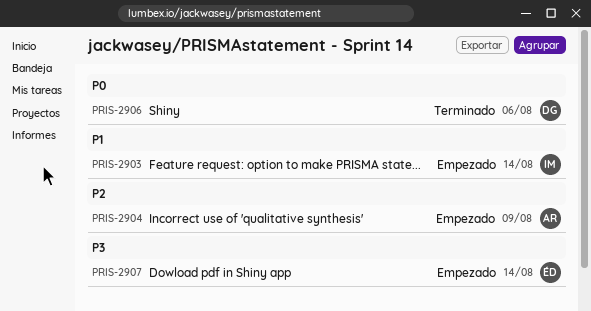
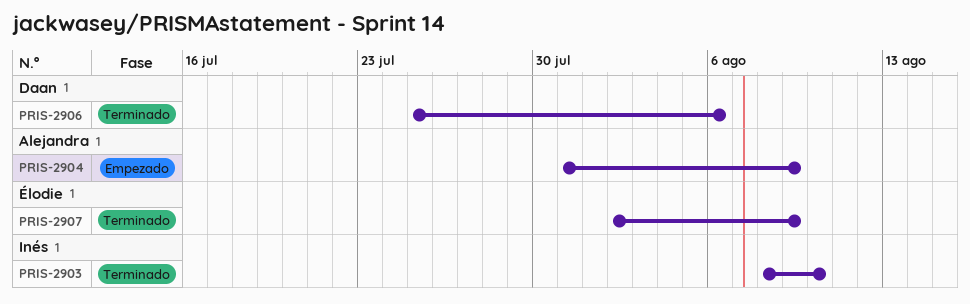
PRIS-2903, status: Empezado -> Terminado
PRIS-2903, due: Aug 14 -> Aug 10
PRIS-2907, status: Empezado -> Terminado
PRIS-2907, due: Aug 14 -> Aug 9

